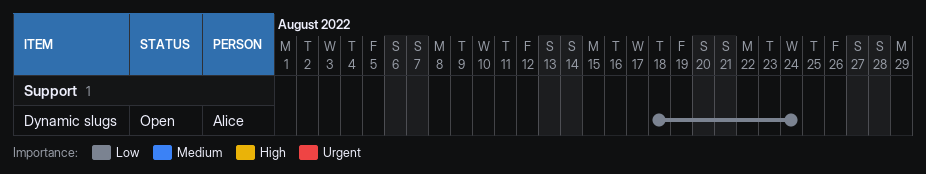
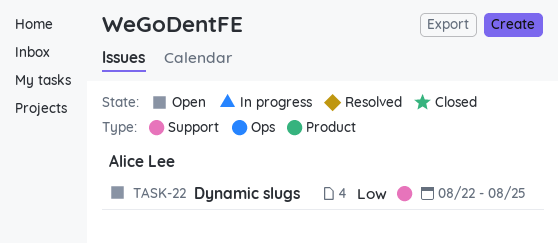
Dynamic slugs, start: Aug 18 -> Aug 22
Dynamic slugs, due: Aug 24 -> Aug 25

